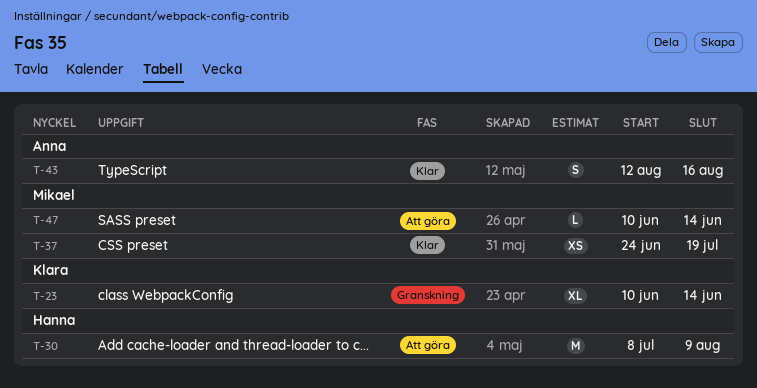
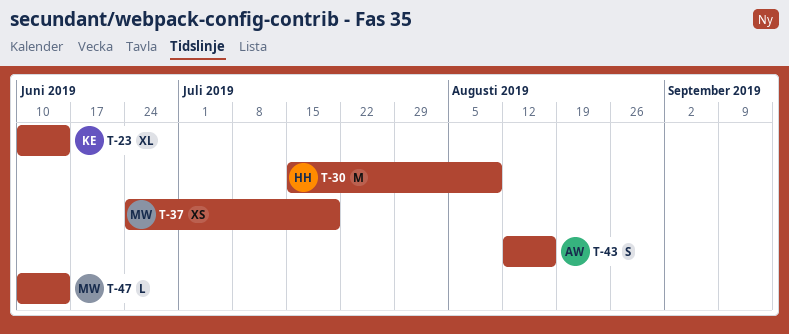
T-30, start: Jul 8 -> Jul 15

